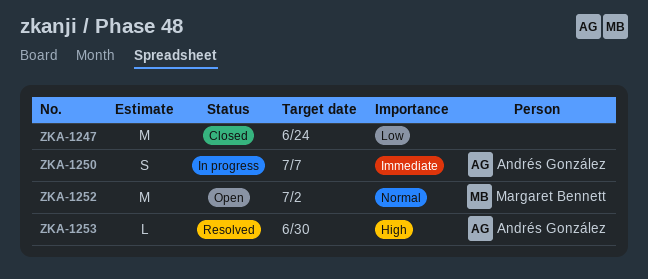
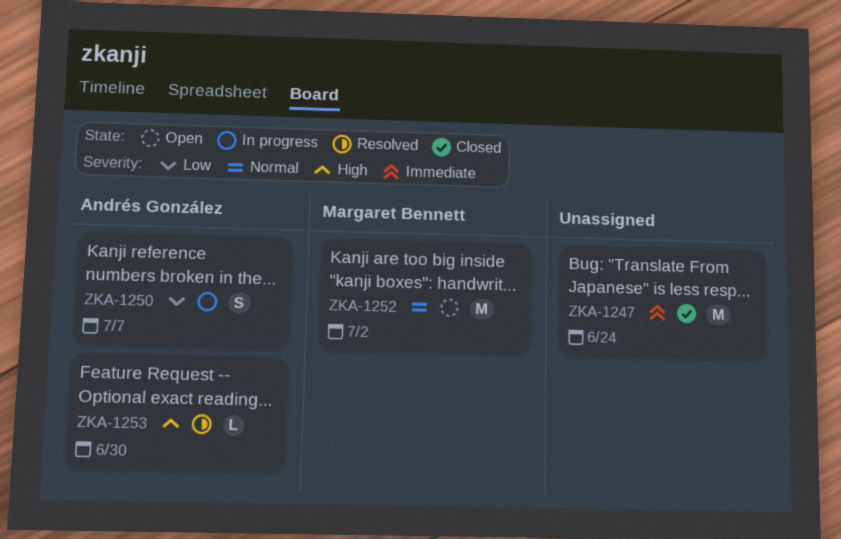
ZKA-1247, priority: Low -> Immediate
ZKA-1250, priority: Immediate -> Low

